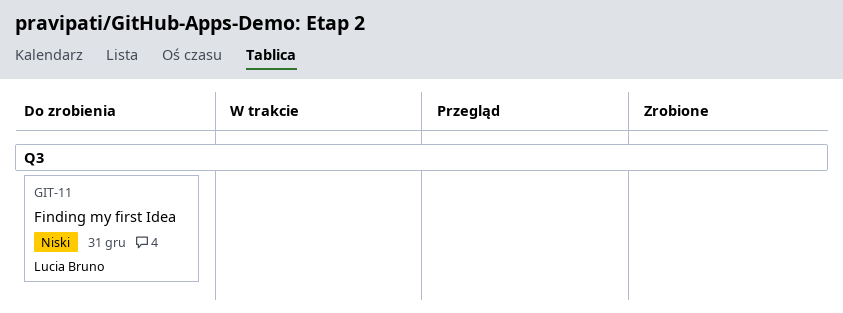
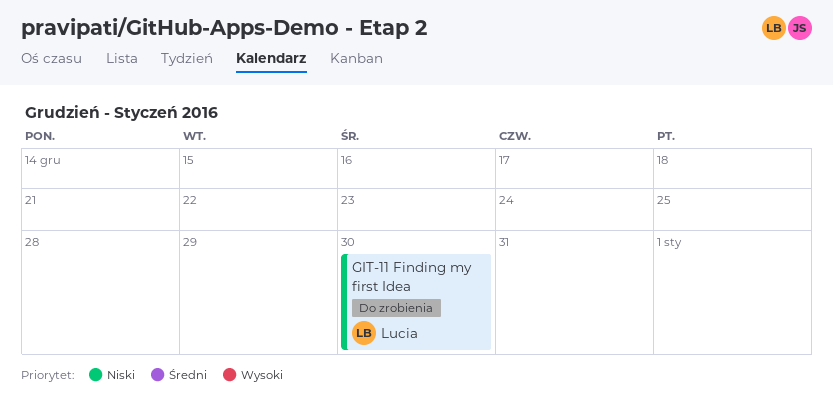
GIT-11, due: Dec 31 -> Dec 30

